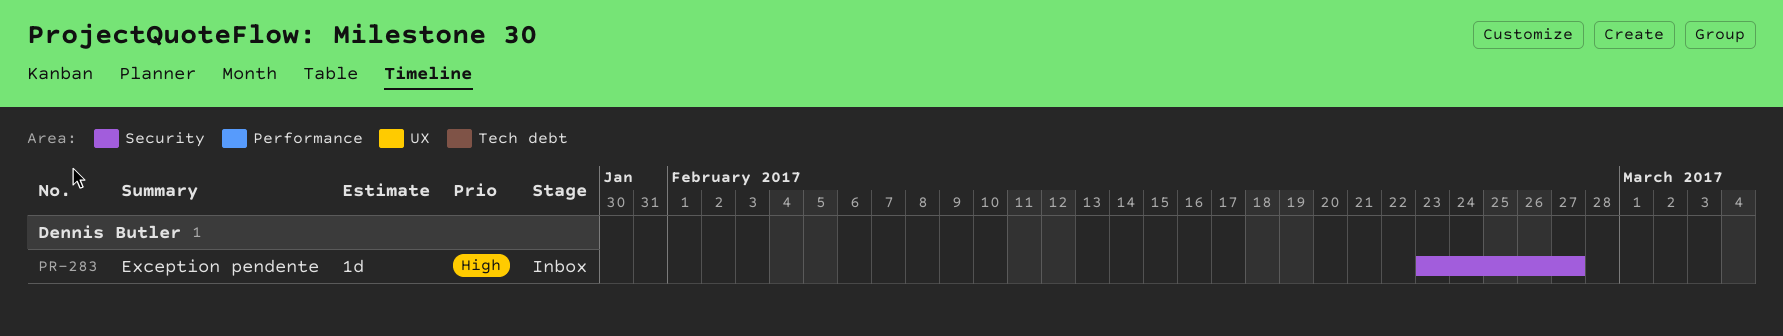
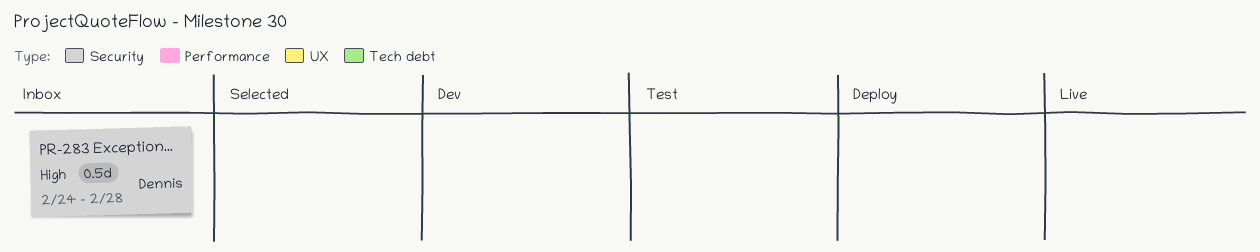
PR-283, estimate: 1d -> 0.5d
PR-283, start: Feb 23 -> Feb 24
PR-283, due: Feb 27 -> Feb 28

